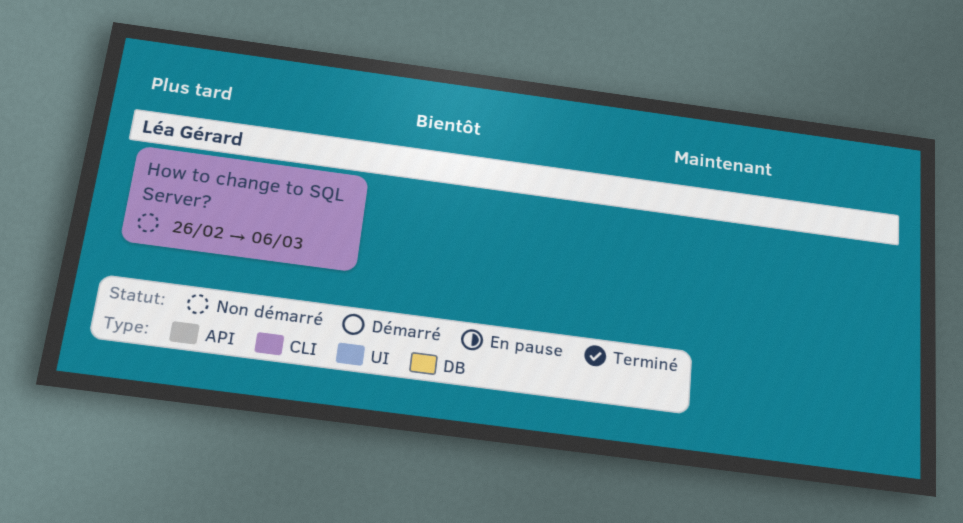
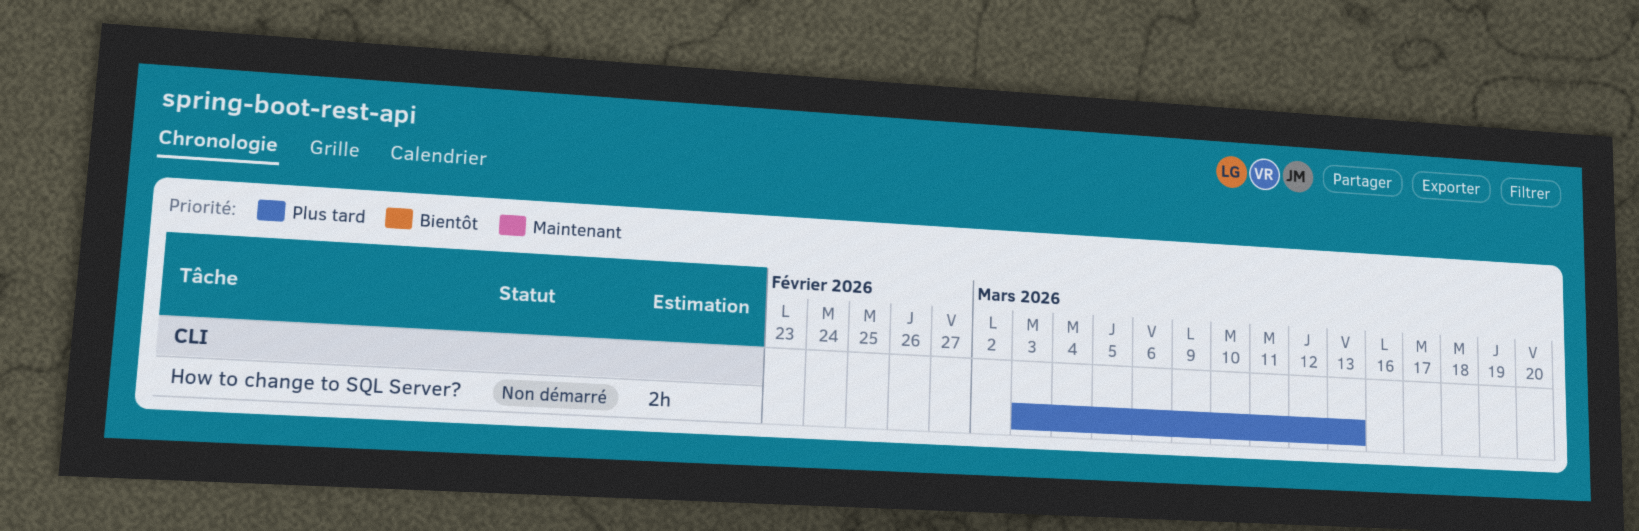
How to change to SQL Server?, start: Feb 26 -> Mar 3
How to change to SQL Server?, due: Mar 6 -> Mar 13

